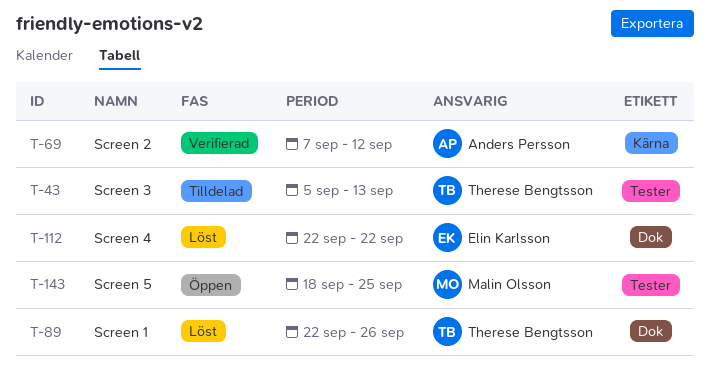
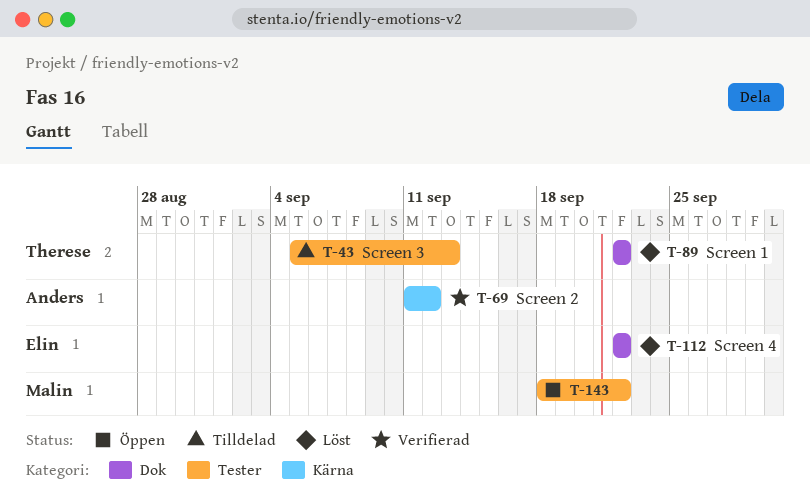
T-69, start: Sep 7 -> Sep 11
T-89, due: Sep 26 -> Sep 22
T-143, due: Sep 25 -> Sep 22

